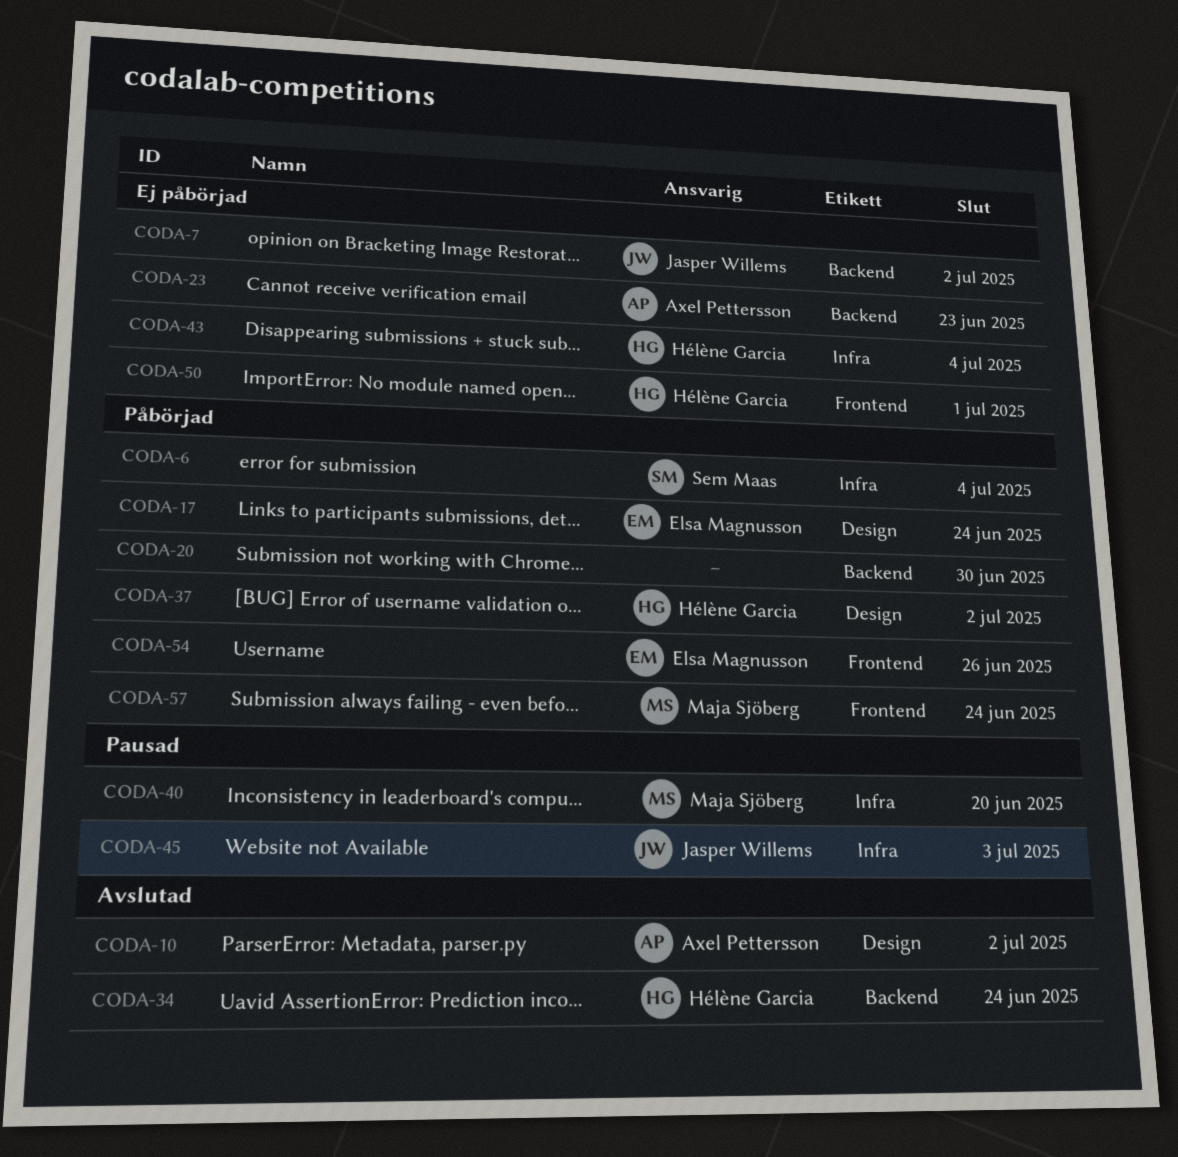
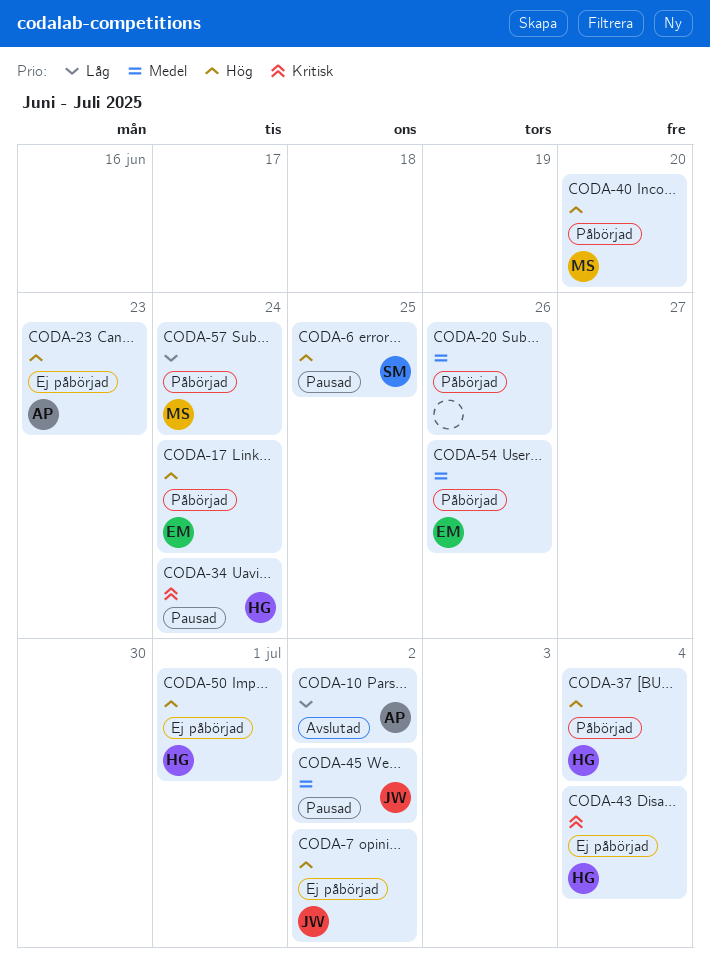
CODA-6, status: Påbörjad -> Pausad
CODA-6, due: Jul 4 -> Jun 25
CODA-20, due: Jun 30 -> Jun 26
CODA-34, status: Avslutad -> Pausad
CODA-37, due: Jul 2 -> Jul 4
CODA-40, status: Pausad -> Påbörjad
CODA-45, due: Jul 3 -> Jul 2

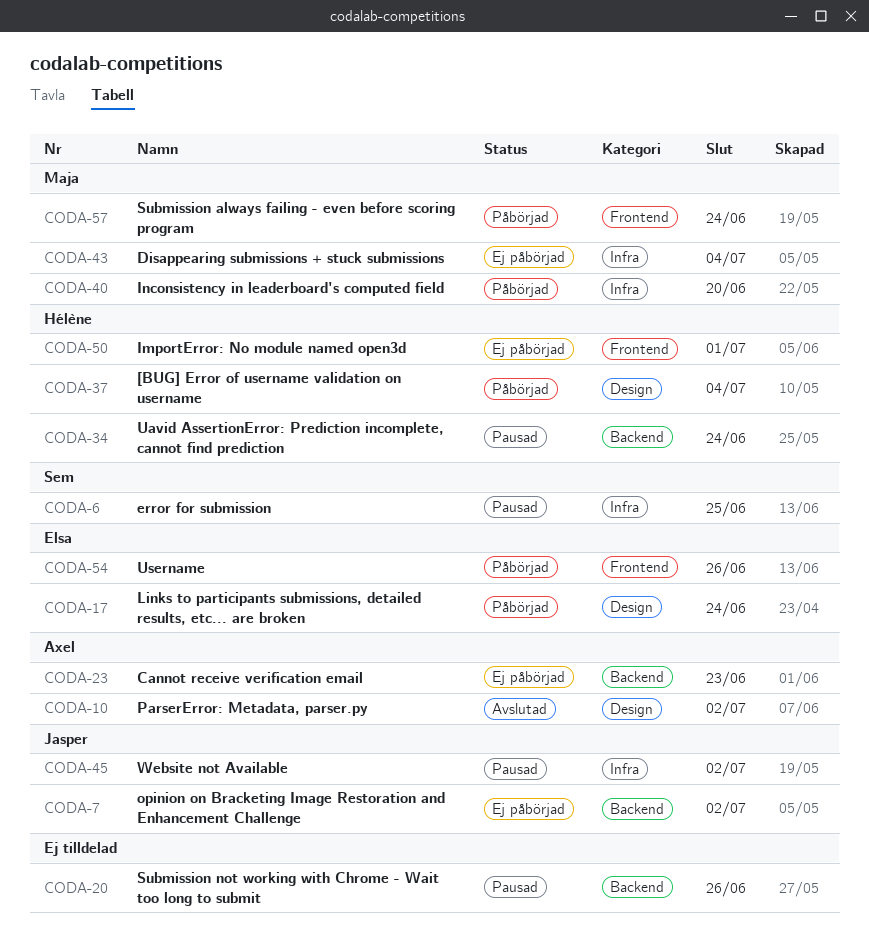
CODA-20, status: Påbörjad -> Pausad
CODA-43, owner: Hélène -> Maja

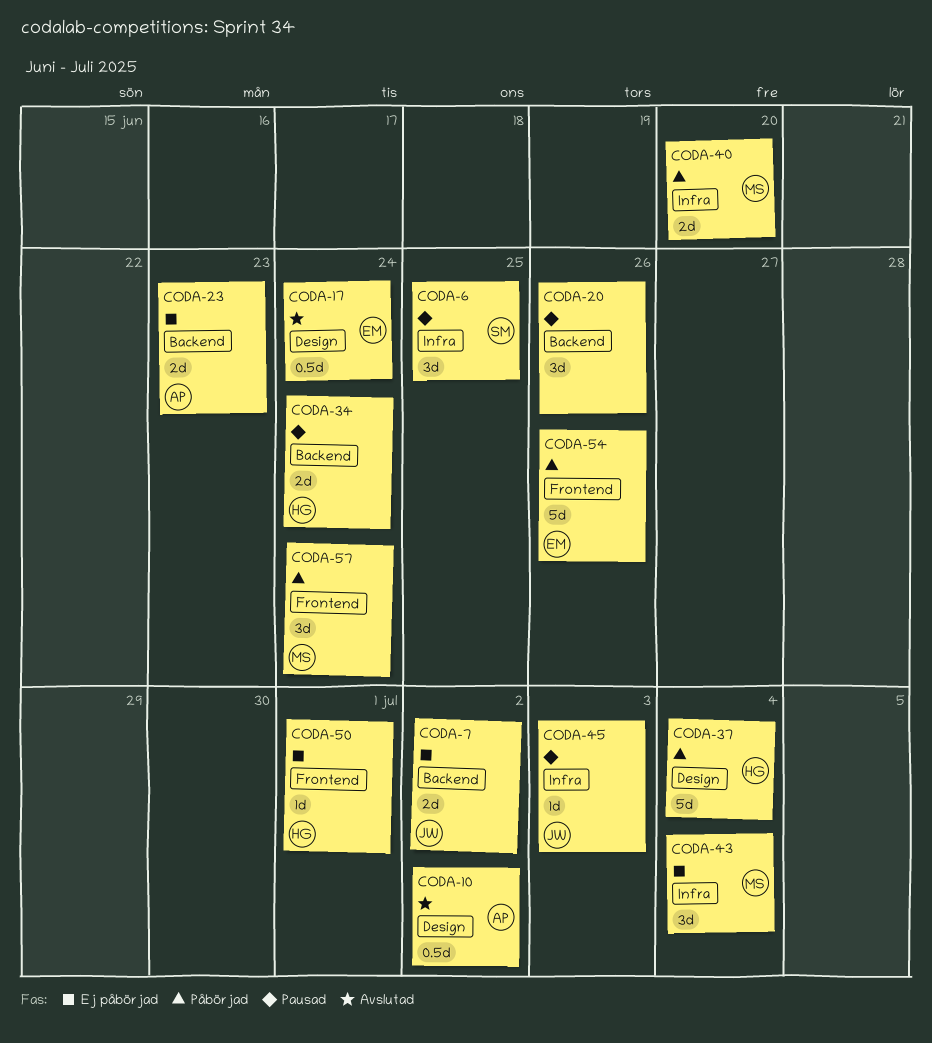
CODA-17, status: Påbörjad -> Avslutad
CODA-45, due: Jul 2 -> Jul 3

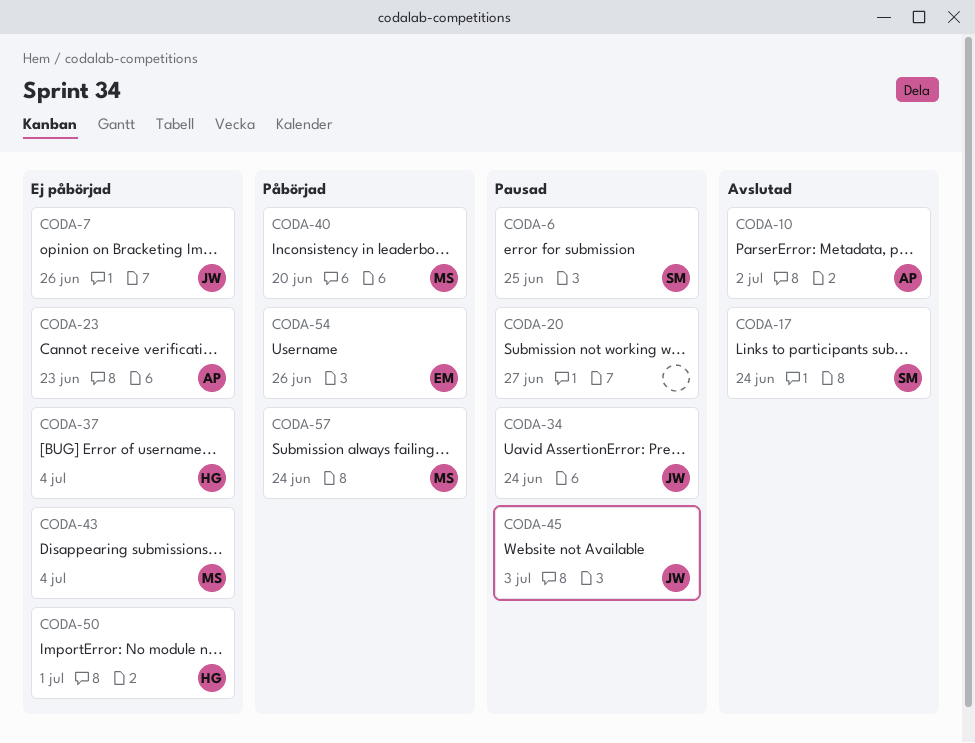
CODA-7, due: Jul 2 -> Jun 26
CODA-17, owner: EM -> SM
CODA-20, due: Jun 26 -> Jun 27
CODA-34, owner: HG -> JW
CODA-37, status: Påbörjad -> Ej påbörjad

